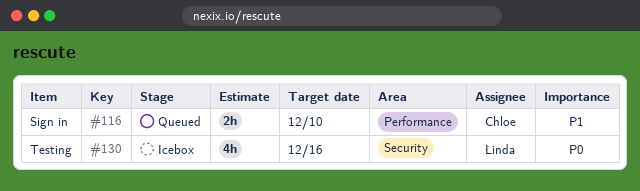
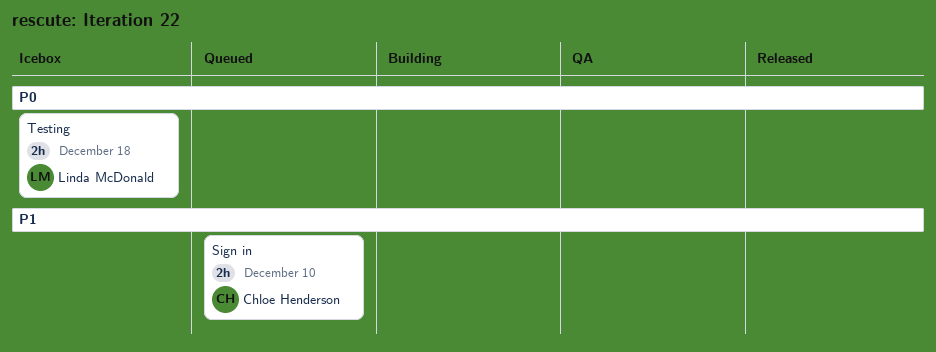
Testing, estimate: 4h -> 2h
Testing, due: Dec 16 -> Dec 18

